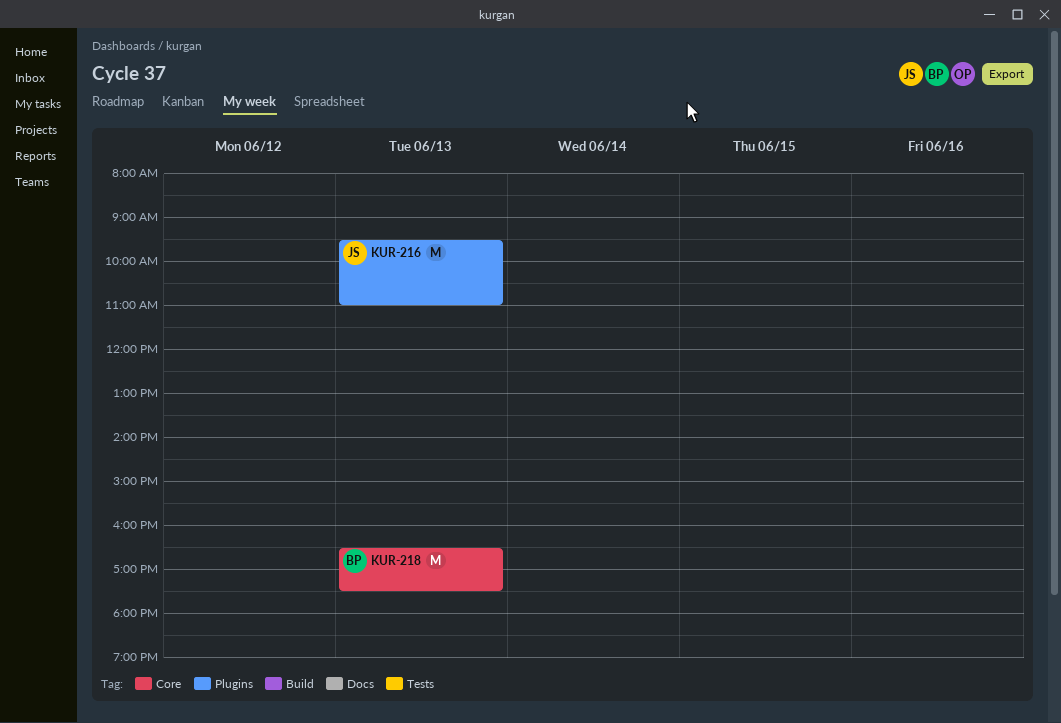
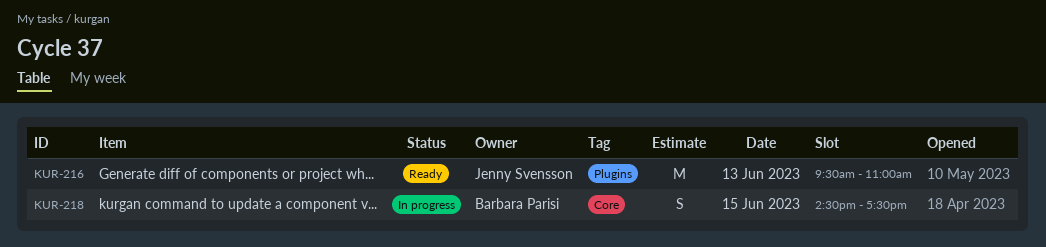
KUR-218, estimate: M -> S
KUR-218, day: Jun 13 -> Jun 15
KUR-218, begins: 16:30 -> 14:30

